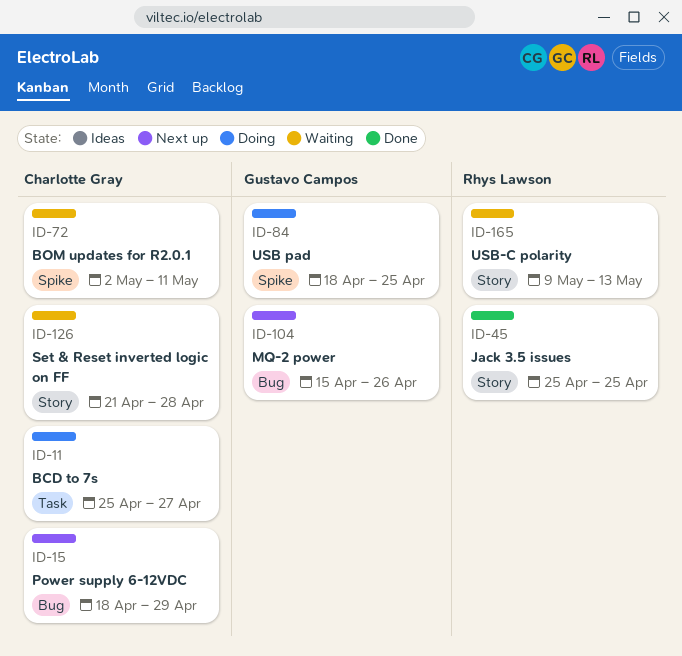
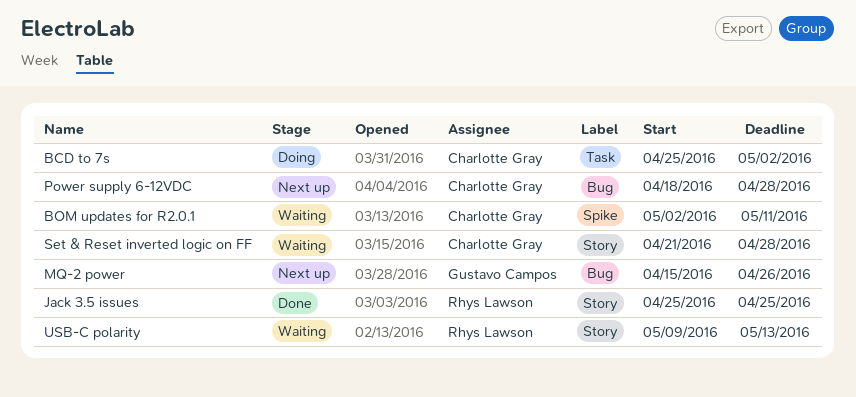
BCD to 7s, due: Apr 27 -> May 2
Power supply 6-12VDC, due: Apr 29 -> Apr 28
USB pad: present -> none

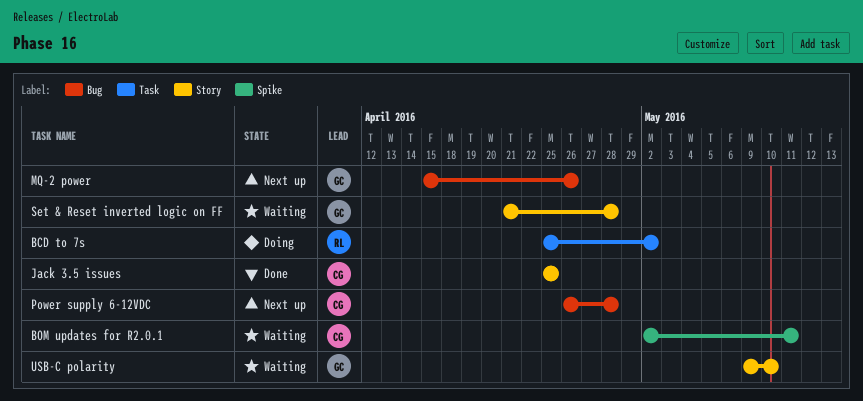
BCD to 7s, owner: Charlotte Gray -> Rhys Lawson
Jack 3.5 issues, owner: Rhys Lawson -> Charlotte Gray
Power supply 6-12VDC, start: Apr 18 -> Apr 26
Set & Reset inverted logic on FF, owner: Charlotte Gray -> Gustavo Campos
USB-C polarity, owner: Rhys Lawson -> Gustavo Campos
USB-C polarity, due: May 13 -> May 10

